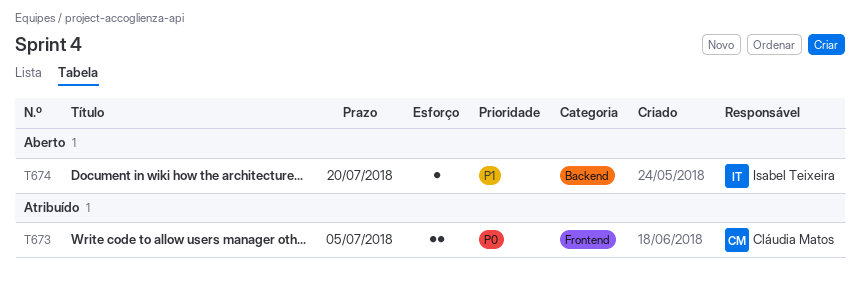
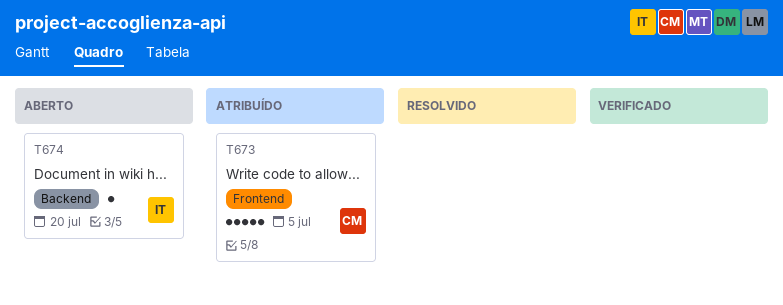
T673, estimate: 2 -> 5

